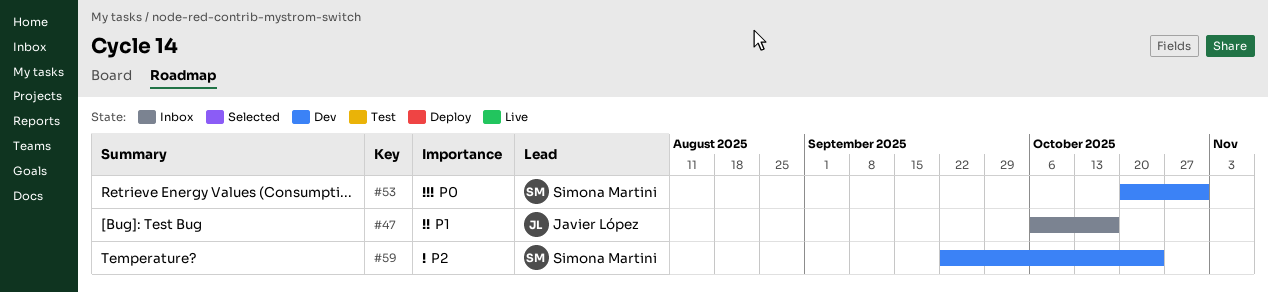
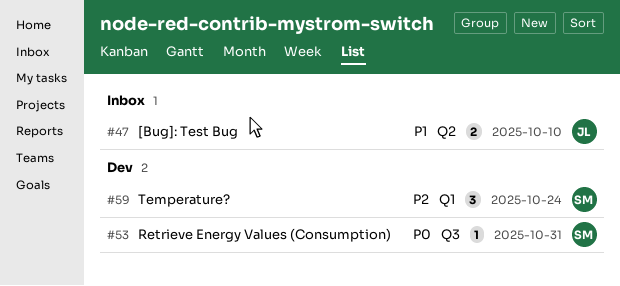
#47, due: Oct 17 -> Oct 10

